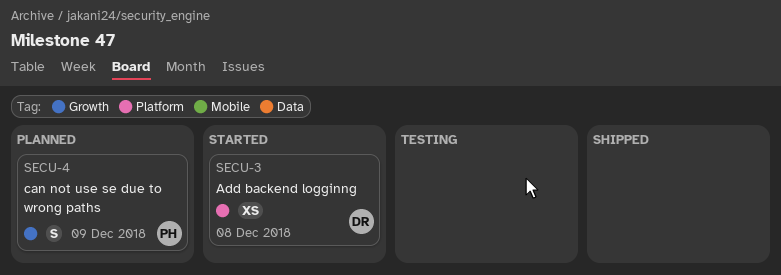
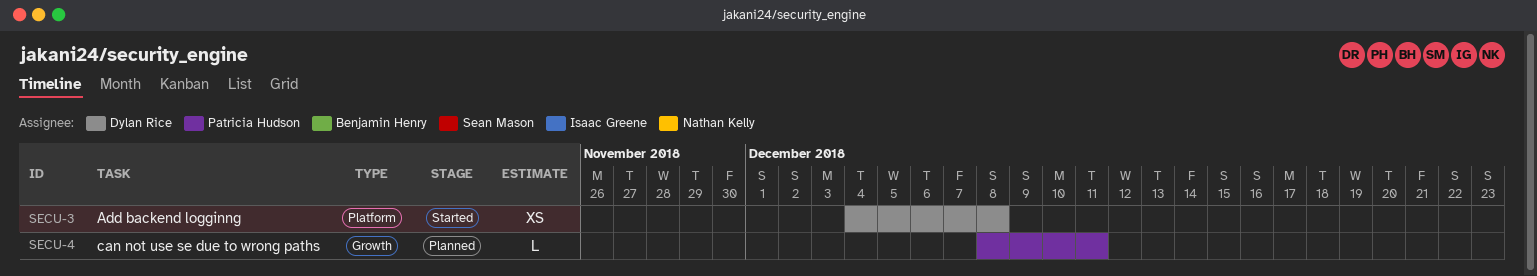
SECU-4, estimate: S -> L
SECU-4, due: Dec 9 -> Dec 11

